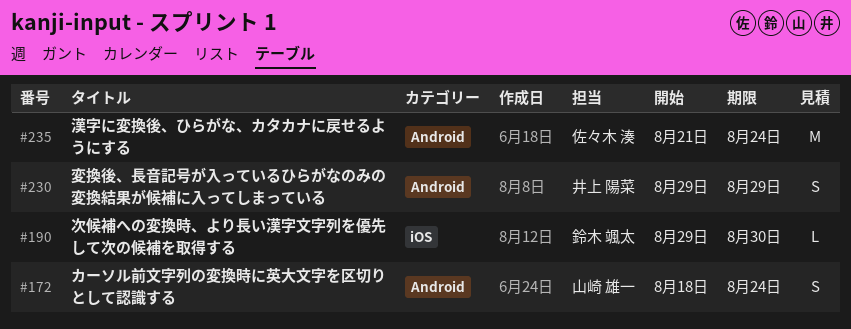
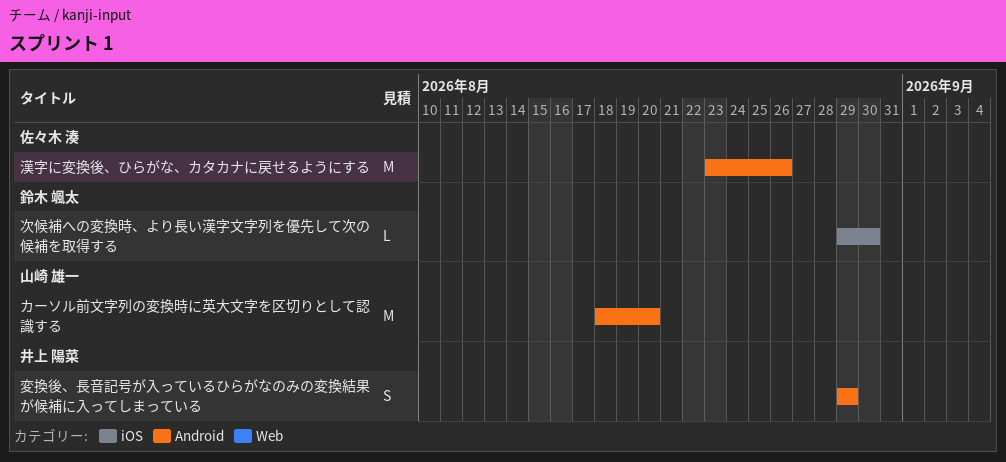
カーソル前文字列の変換時に英大文字を区切りとして認識する, estimate: S -> M
カーソル前文字列の変換時に英大文字を区切りとして認識する, due: Aug 24 -> Aug 20
漢字に変換後、ひらがな、カタカナに戻せるようにする, start: Aug 21 -> Aug 23
漢字に変換後、ひらがな、カタカナに戻せるようにする, due: Aug 24 -> Aug 26

